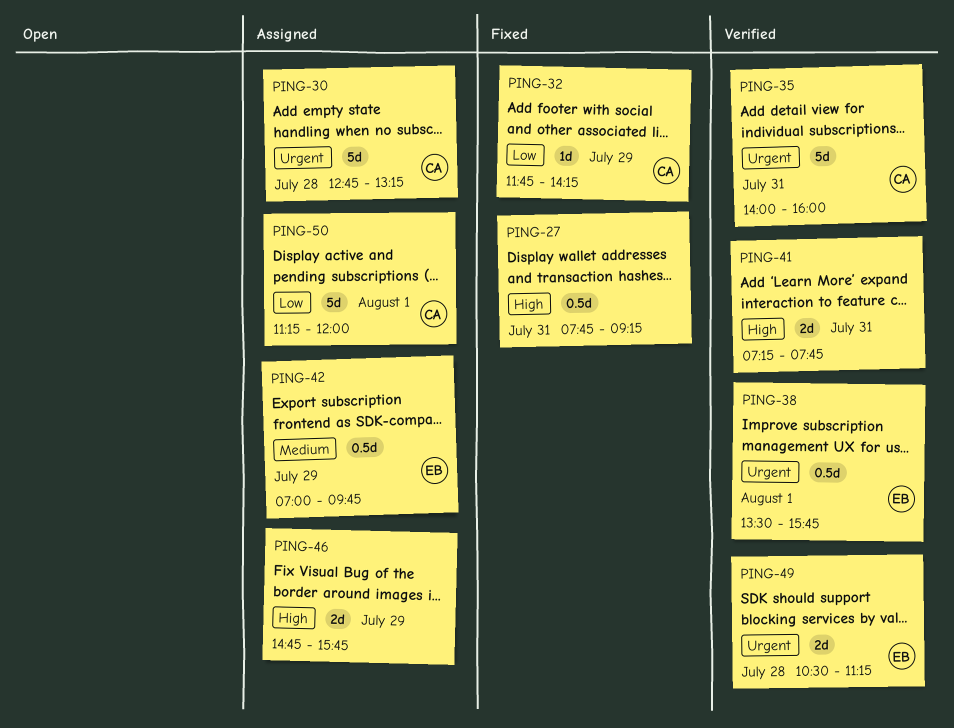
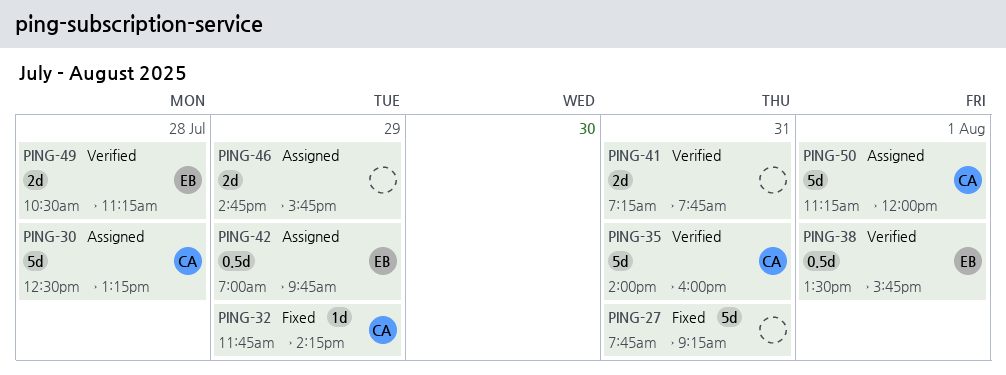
PING-27, estimate: 0.5d -> 5d
PING-30, begins: 12:45 -> 12:30

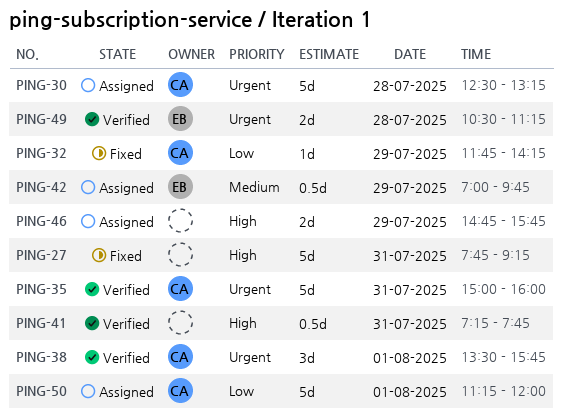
PING-35, begins: 14:00 -> 15:00
PING-38, owner: EB -> CA
PING-38, estimate: 0.5d -> 3d
PING-41, estimate: 2d -> 0.5d

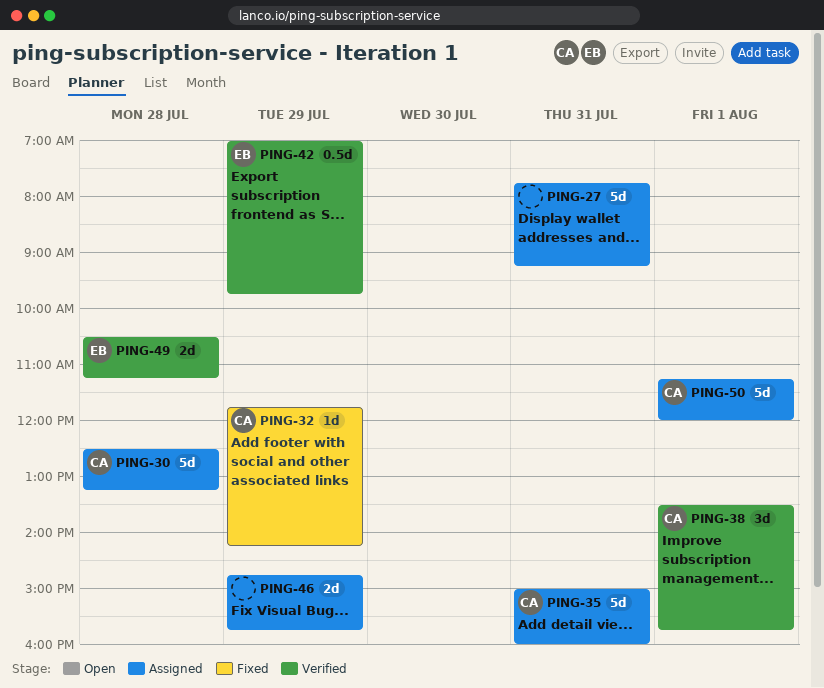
PING-27, status: Fixed -> Assigned
PING-35, status: Verified -> Assigned
PING-41: present -> none
PING-42, status: Assigned -> Verified

